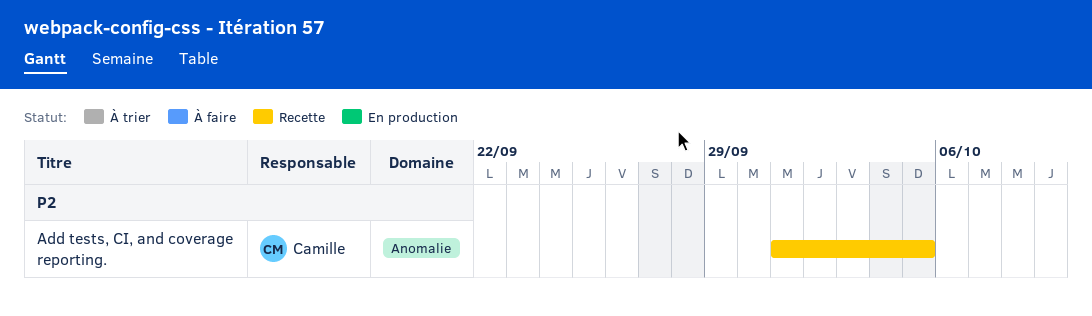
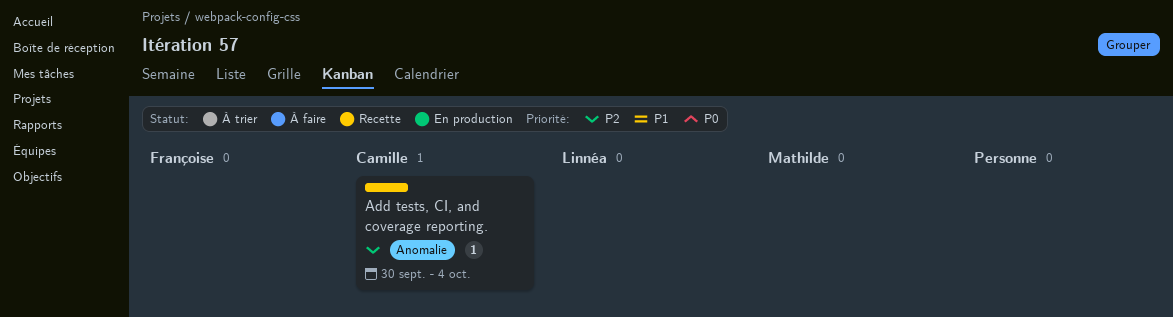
Add tests, CI, and coverage reporting., start: Oct 1 -> Sep 30
Add tests, CI, and coverage reporting., due: Oct 5 -> Oct 4

